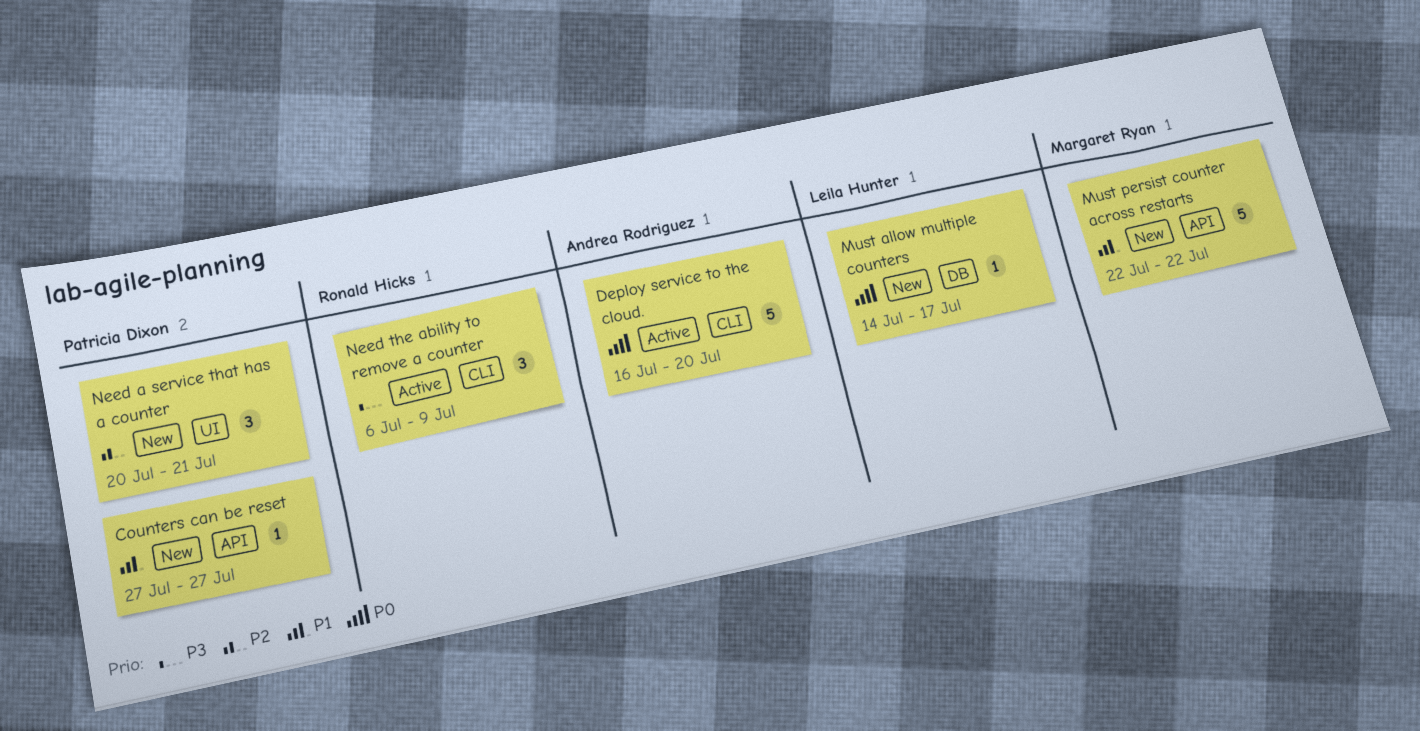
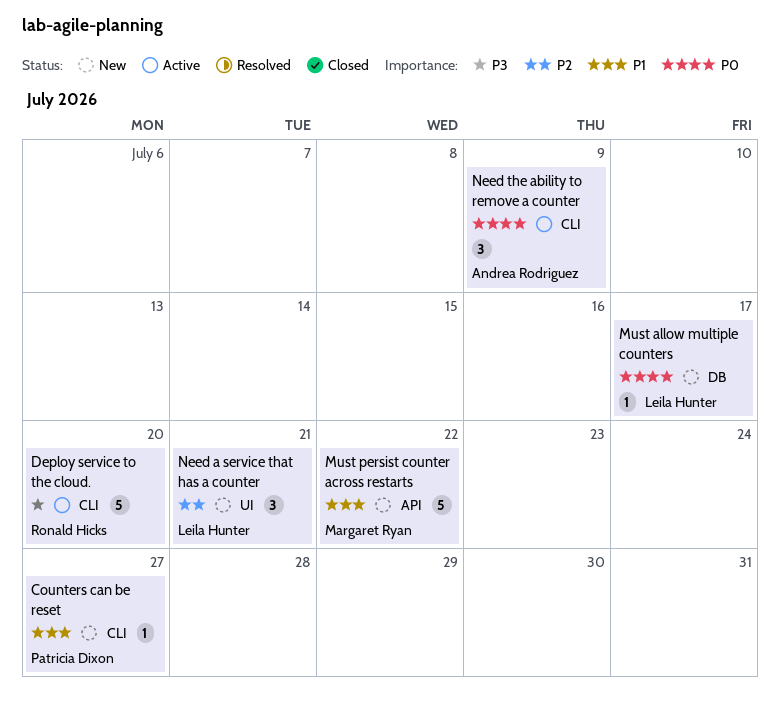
Counters can be reset, label: API -> CLI
Deploy service to the cloud., owner: Andrea Rodriguez -> Ronald Hicks
Deploy service to the cloud., priority: P0 -> P3
Need a service that has a counter, owner: Patricia Dixon -> Leila Hunter
Need the ability to remove a counter, owner: Ronald Hicks -> Andrea Rodriguez
Need the ability to remove a counter, priority: P3 -> P0

